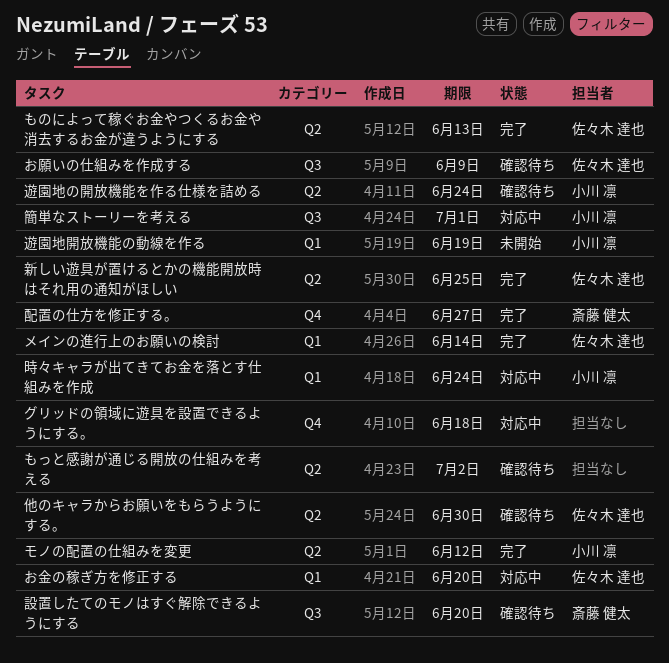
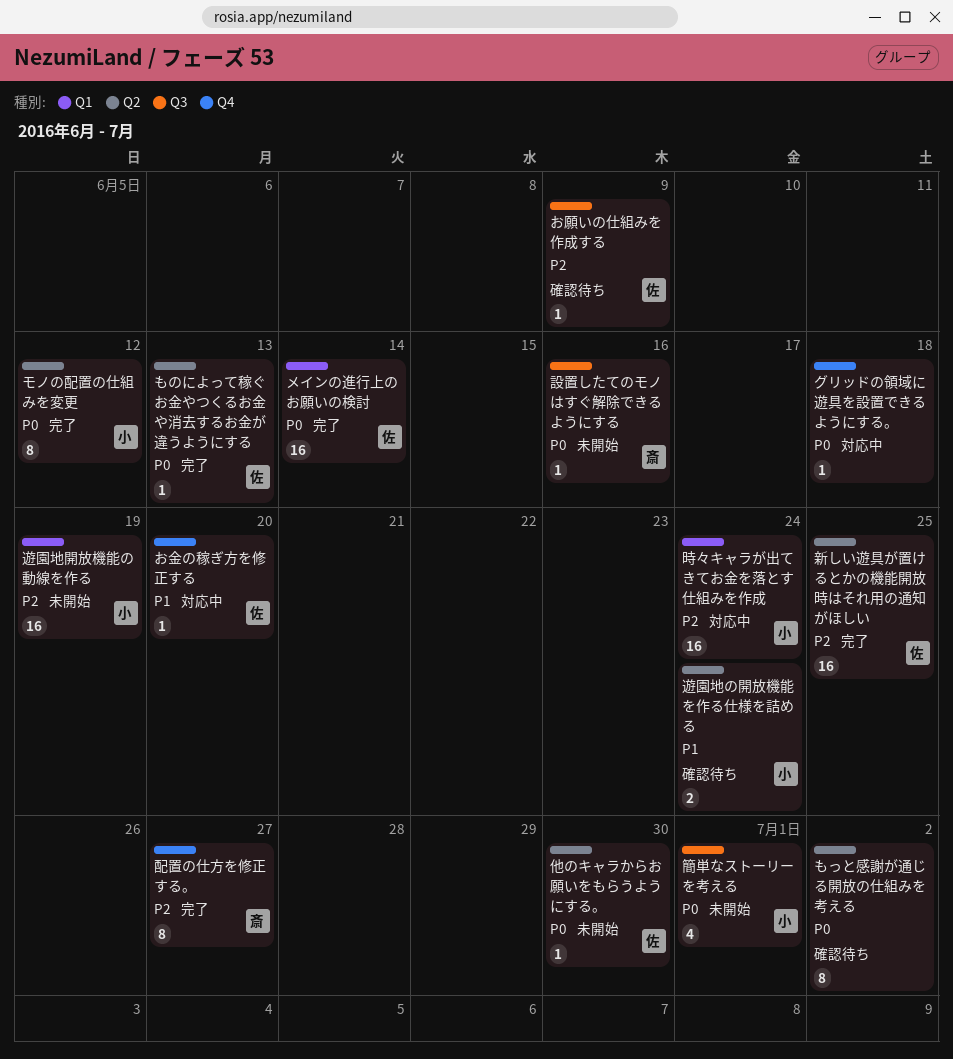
お金の稼ぎ方を修正する, label: Q1 -> Q4
他のキャラからお願いをもらうようにする。, status: 確認待ち -> 未開始
簡単なストーリーを考える, status: 対応中 -> 未開始
設置したてのモノはすぐ解除できるようにする, status: 確認待ち -> 未開始
設置したてのモノはすぐ解除できるようにする, due: Jun 20 -> Jun 16

